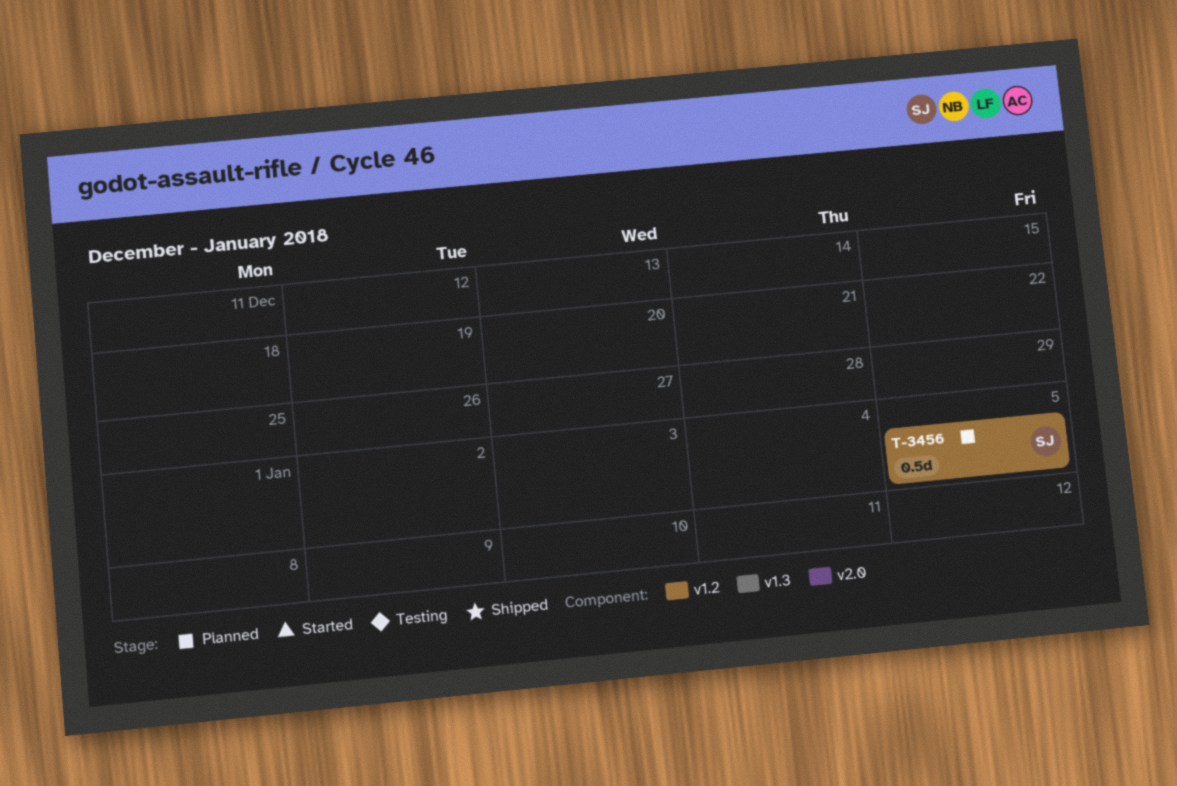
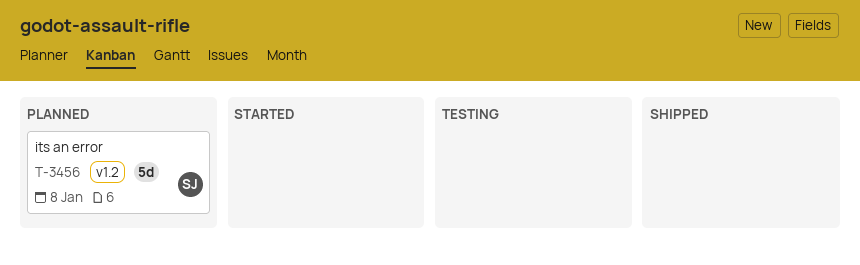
T-3456, estimate: 0.5d -> 5d
T-3456, due: Jan 5 -> Jan 8

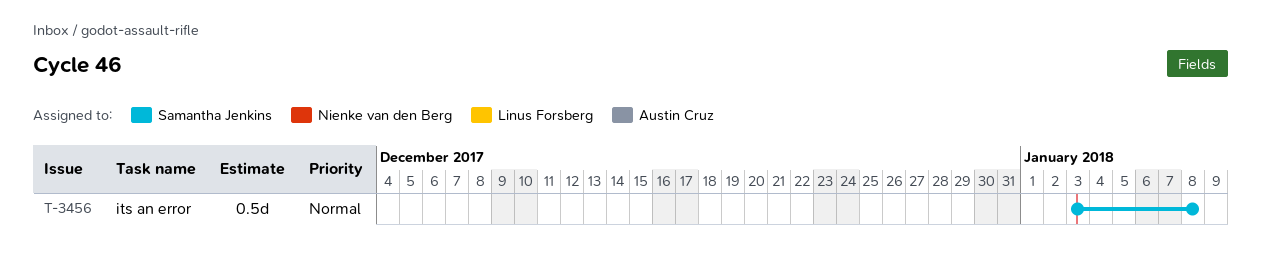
T-3456, estimate: 5d -> 0.5d

